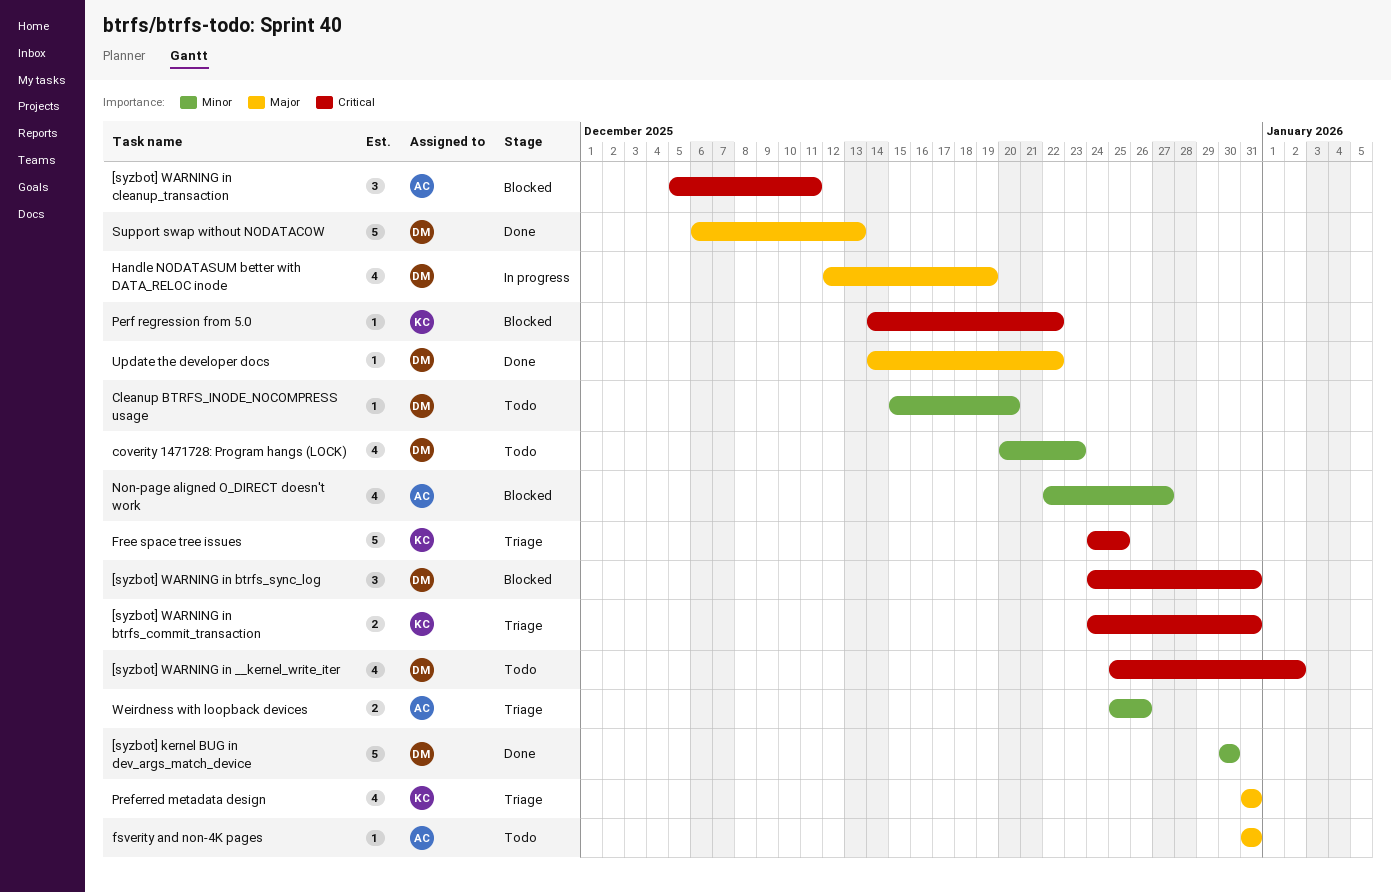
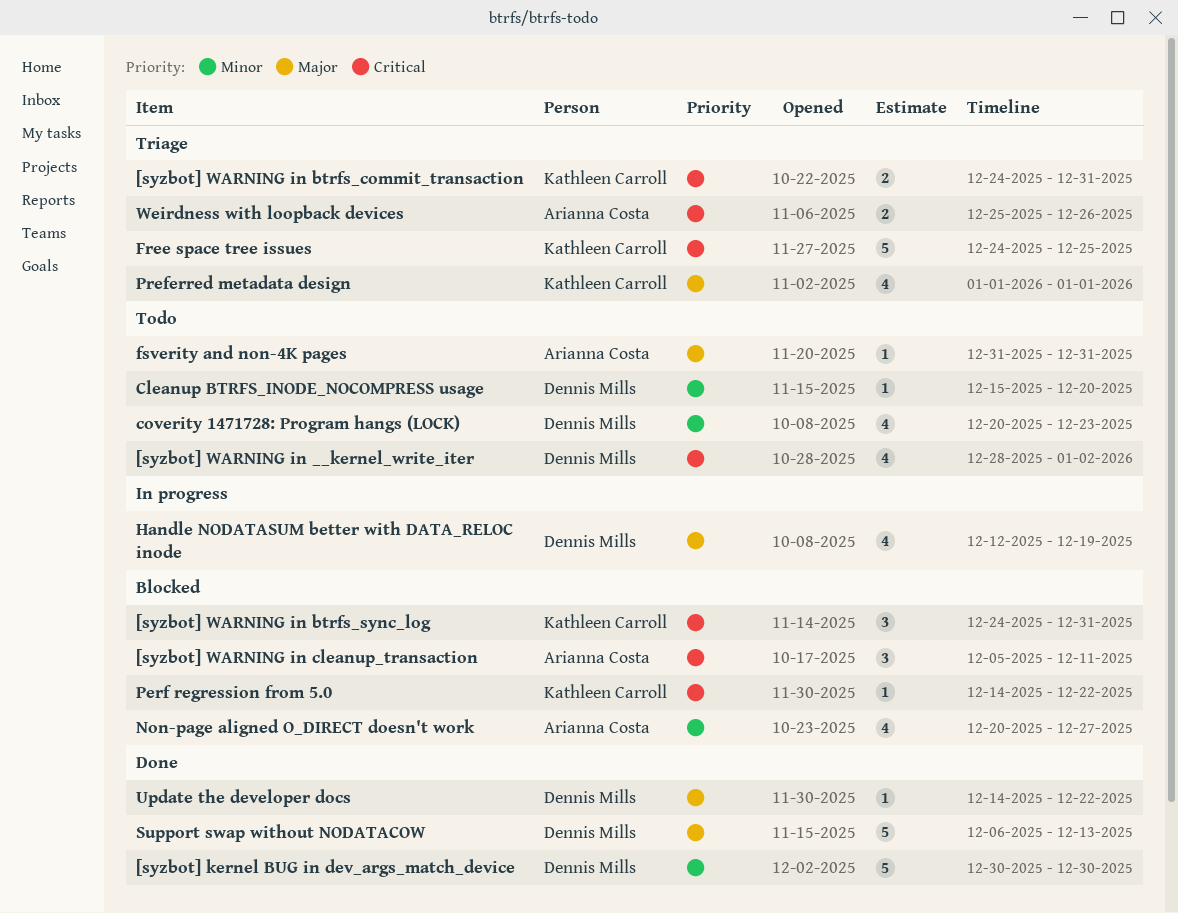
[syzbot] WARNING in __kernel_write_iter, start: Dec 25 -> Dec 28
[syzbot] WARNING in btrfs_sync_log, owner: Dennis Mills -> Kathleen Carroll
Non-page aligned O_DIRECT doesn't work, start: Dec 22 -> Dec 20
Preferred metadata design, start: Dec 31 -> Jan 1
Preferred metadata design, due: Dec 31 -> Jan 1
Weirdness with loopback devices, priority: Minor -> Critical

